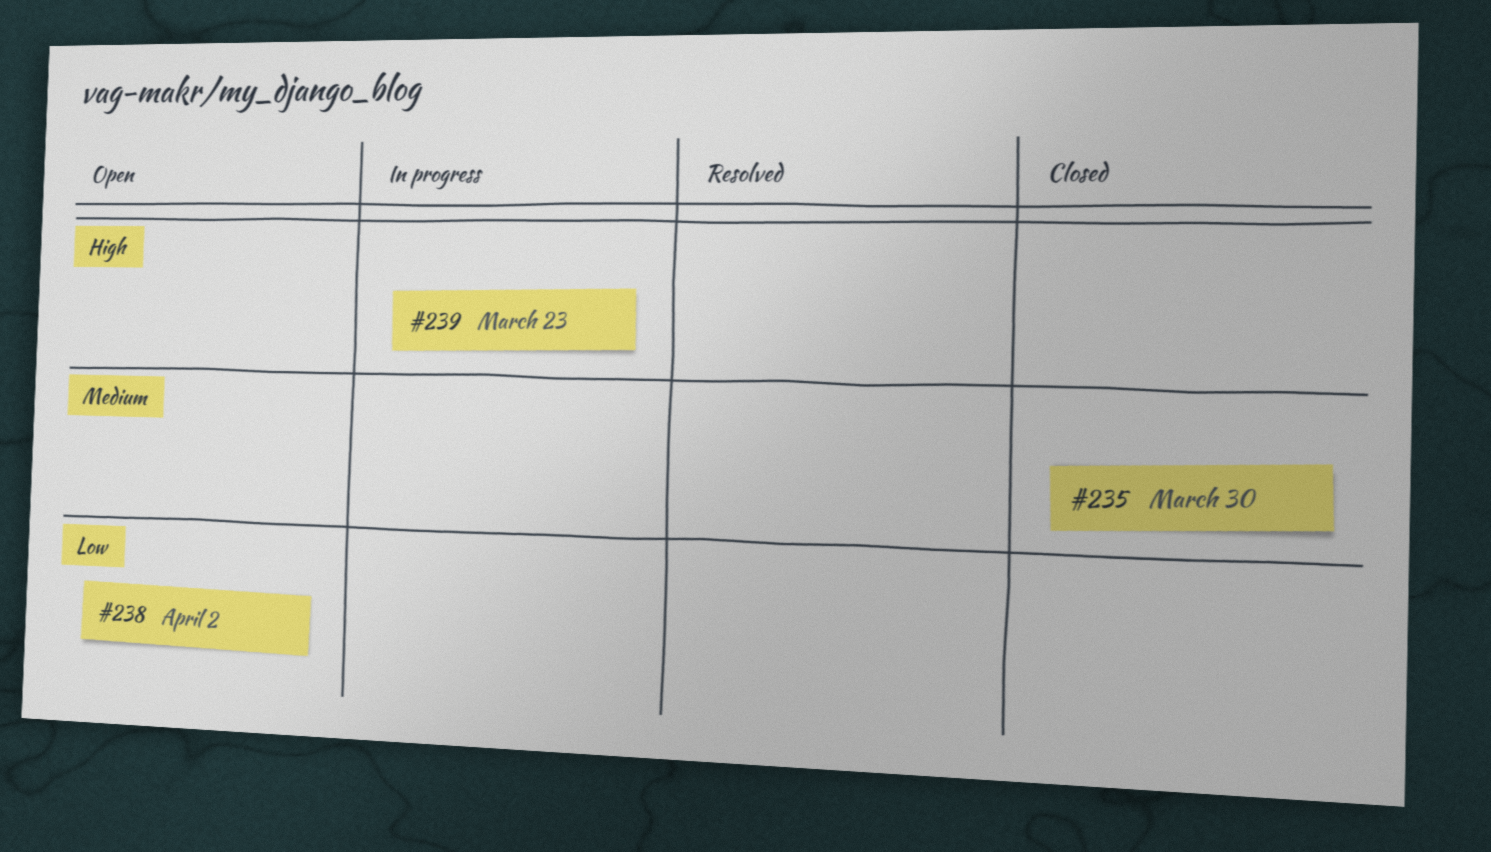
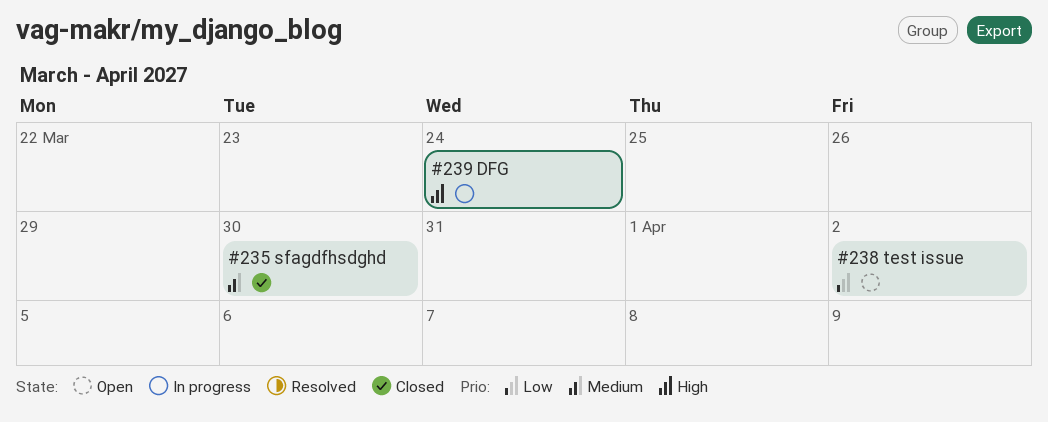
#239, due: Mar 23 -> Mar 24

